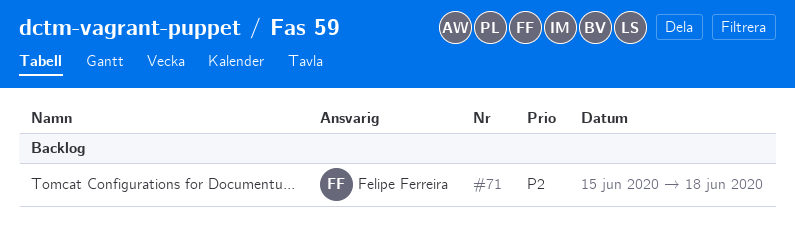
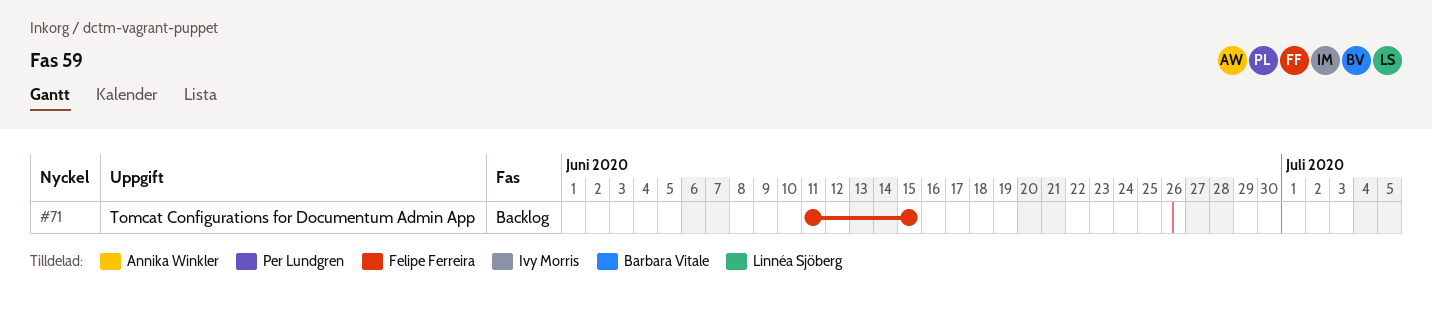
#71, start: Jun 15 -> Jun 11
#71, due: Jun 18 -> Jun 15

